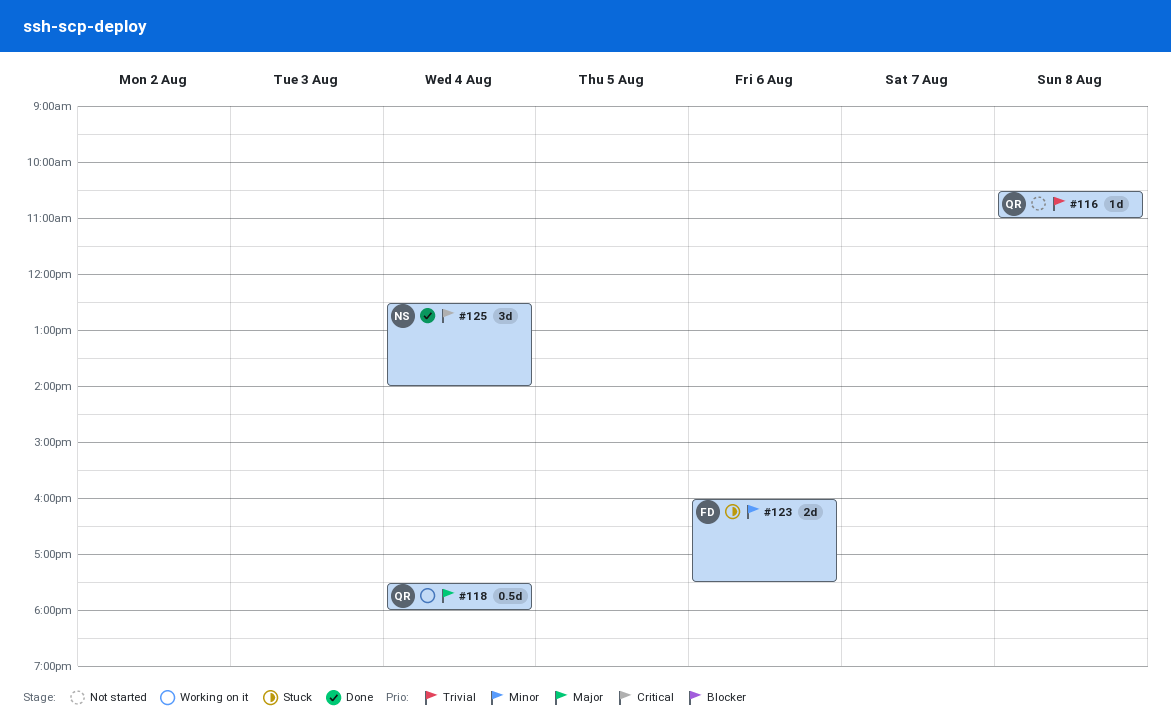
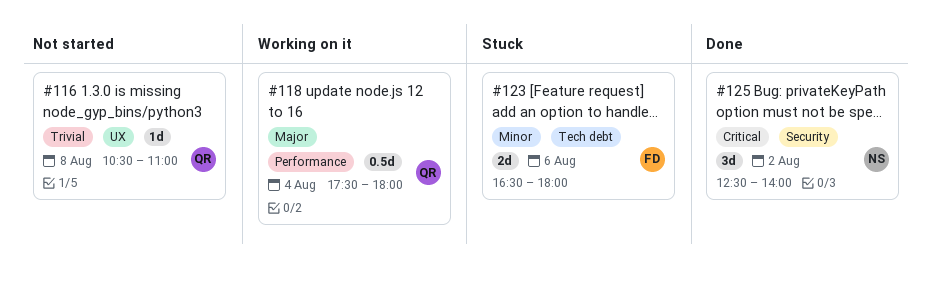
#123, begins: 16:00 -> 16:30
#123, ends: 17:30 -> 18:00
#125, day: Aug 4 -> Aug 2

